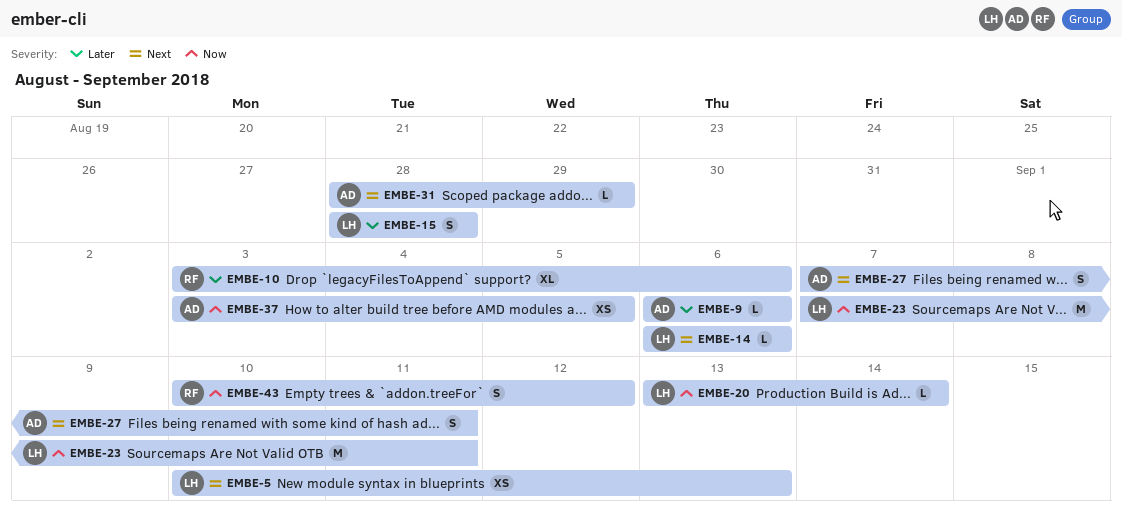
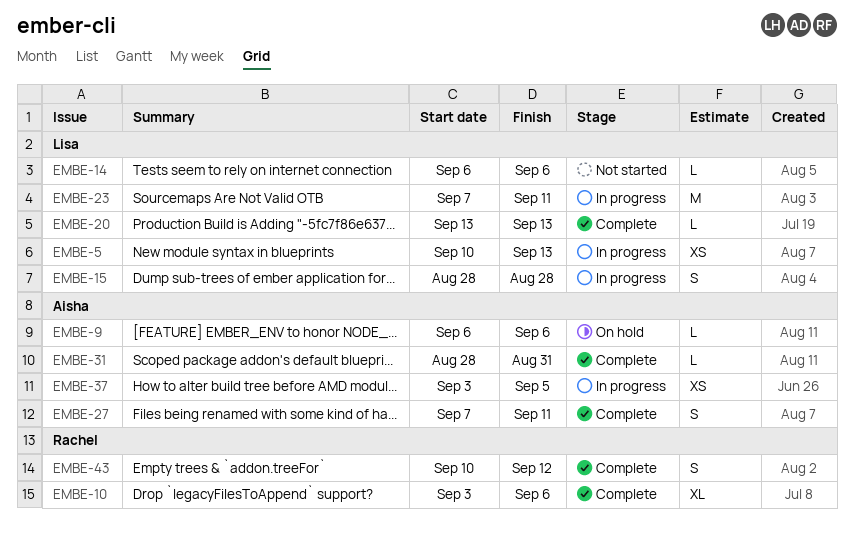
EMBE-20, due: Sep 14 -> Sep 13
EMBE-31, due: Aug 29 -> Aug 31

